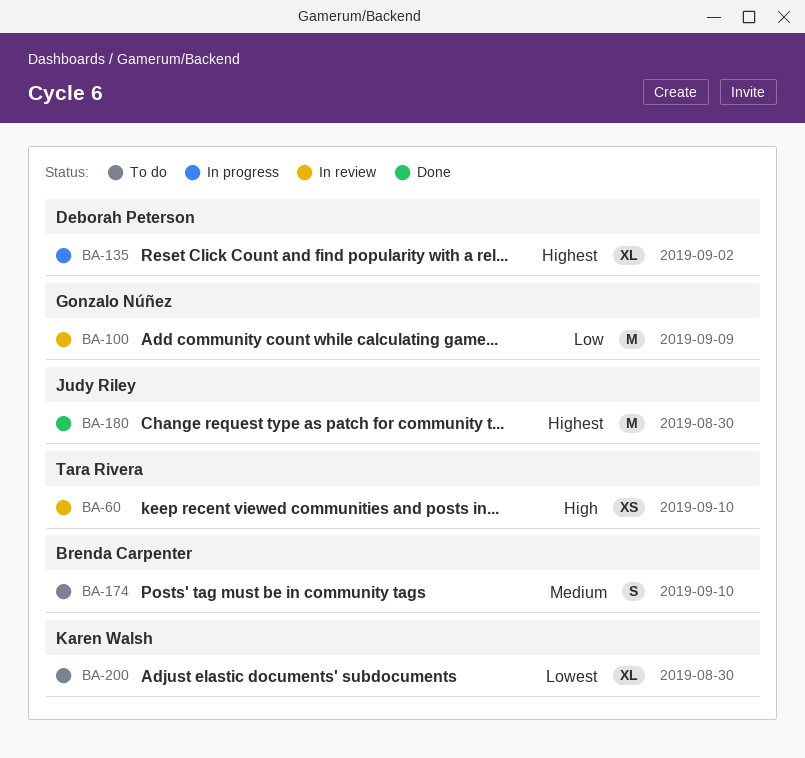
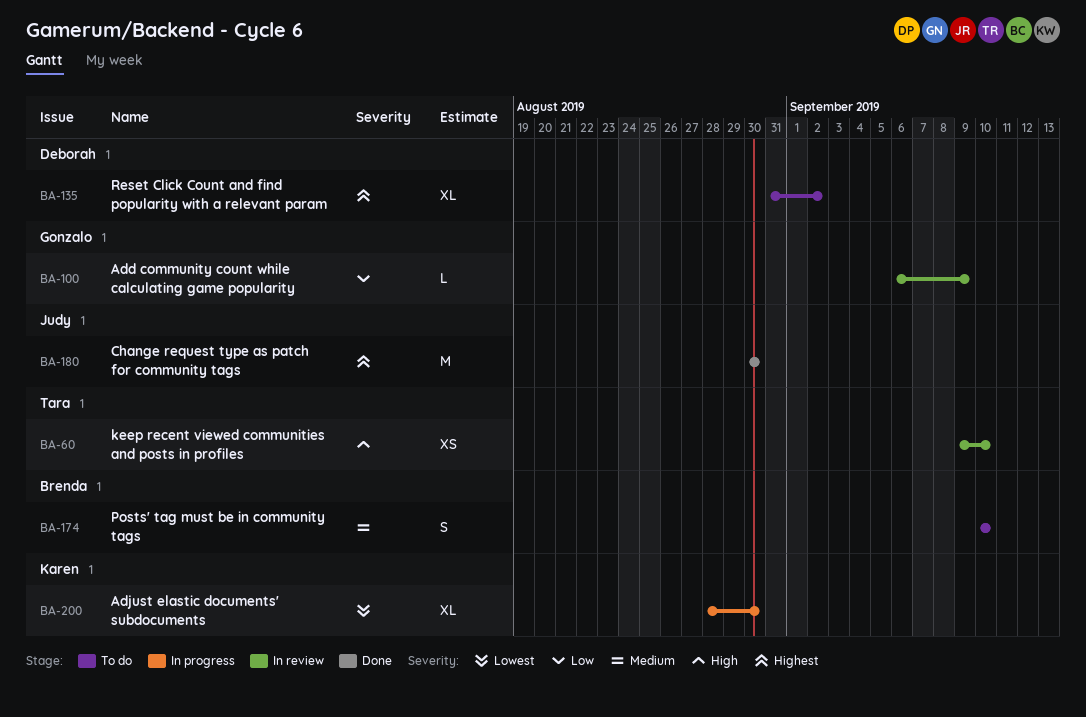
BA-100, estimate: M -> L
BA-135, status: In progress -> To do
BA-200, status: To do -> In progress

